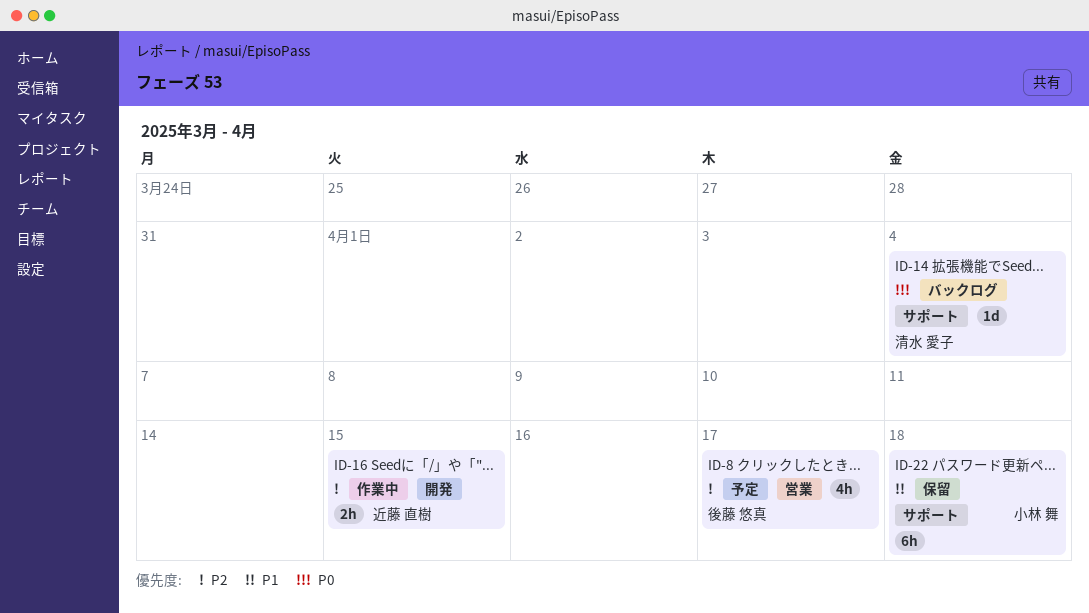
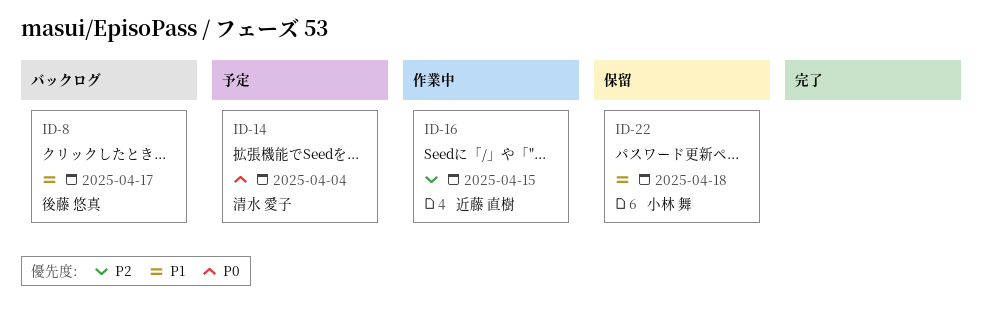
ID-8, status: 予定 -> バックログ
ID-8, priority: P2 -> P1
ID-14, status: バックログ -> 予定

